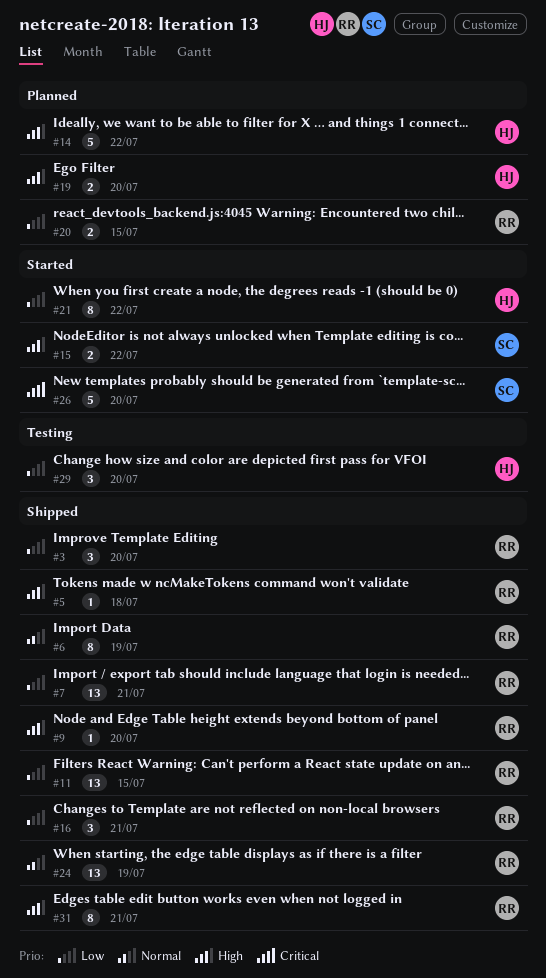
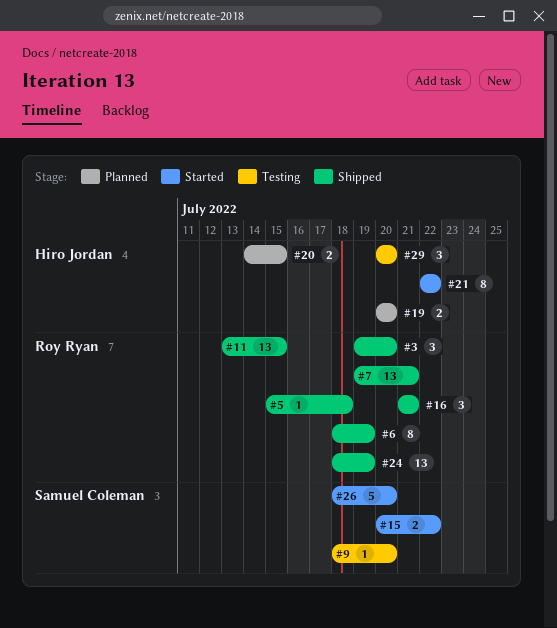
#9, status: Shipped -> Testing
#9, owner: Roy Ryan -> Samuel Coleman
#14: present -> none
#20, owner: Roy Ryan -> Hiro Jordan
#31: present -> none

